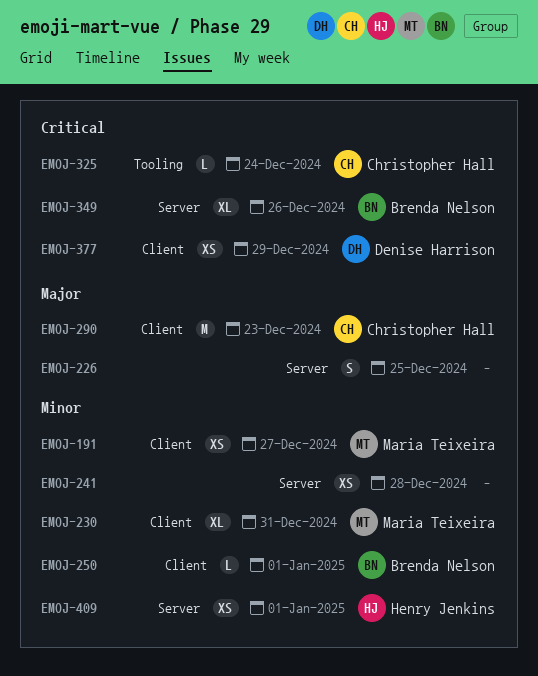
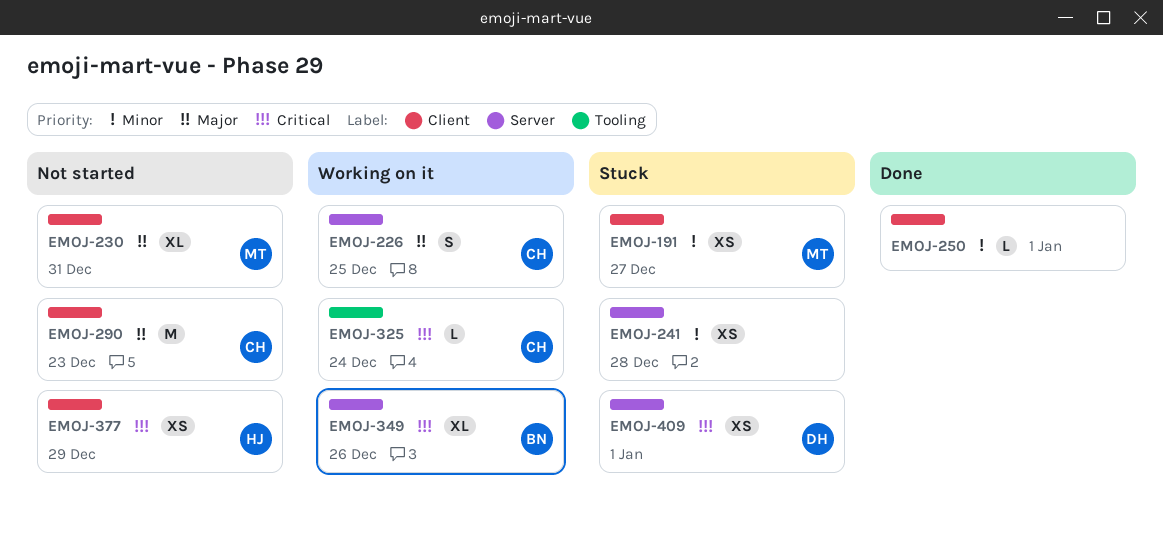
EMOJ-226, owner: none -> Christopher Hall
EMOJ-230, priority: Minor -> Major
EMOJ-250, owner: Brenda Nelson -> none
EMOJ-377, owner: Denise Harrison -> Henry Jenkins
EMOJ-409, owner: Henry Jenkins -> Denise Harrison
EMOJ-409, priority: Minor -> Critical

